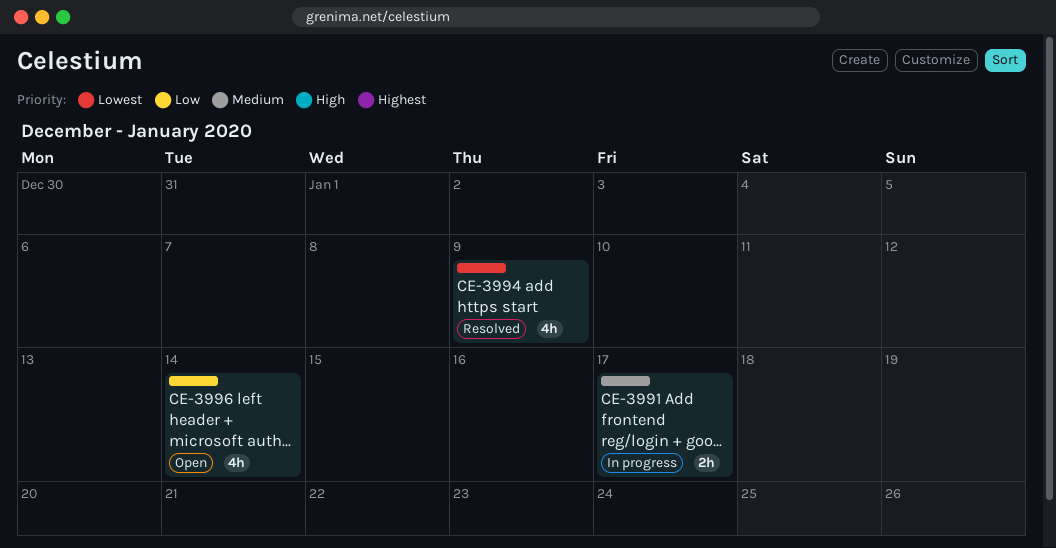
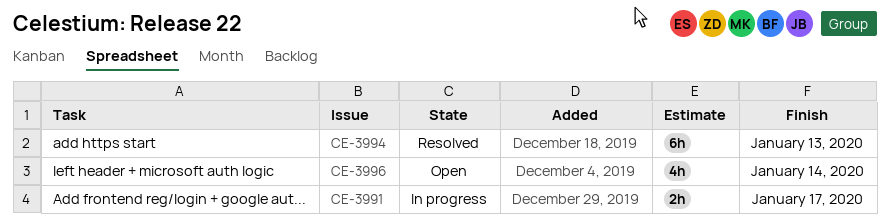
CE-3994, estimate: 4h -> 6h
CE-3994, due: Jan 9 -> Jan 13

